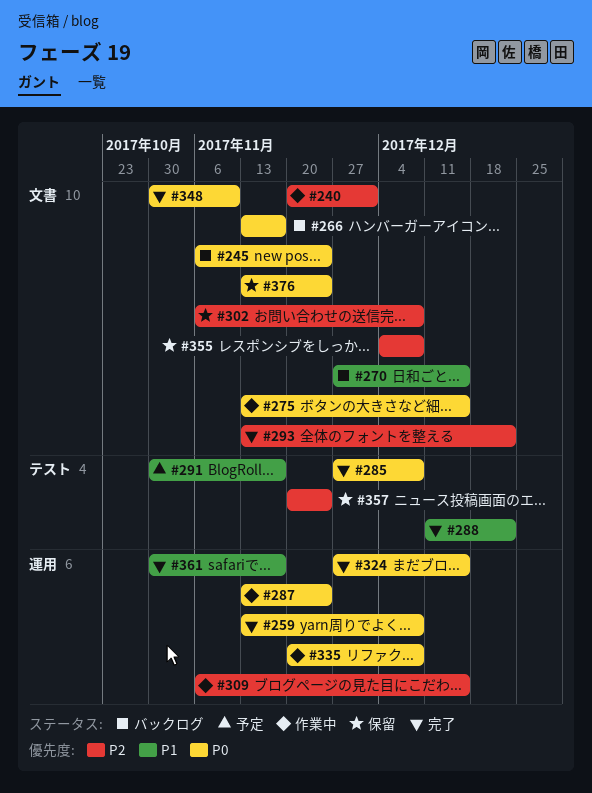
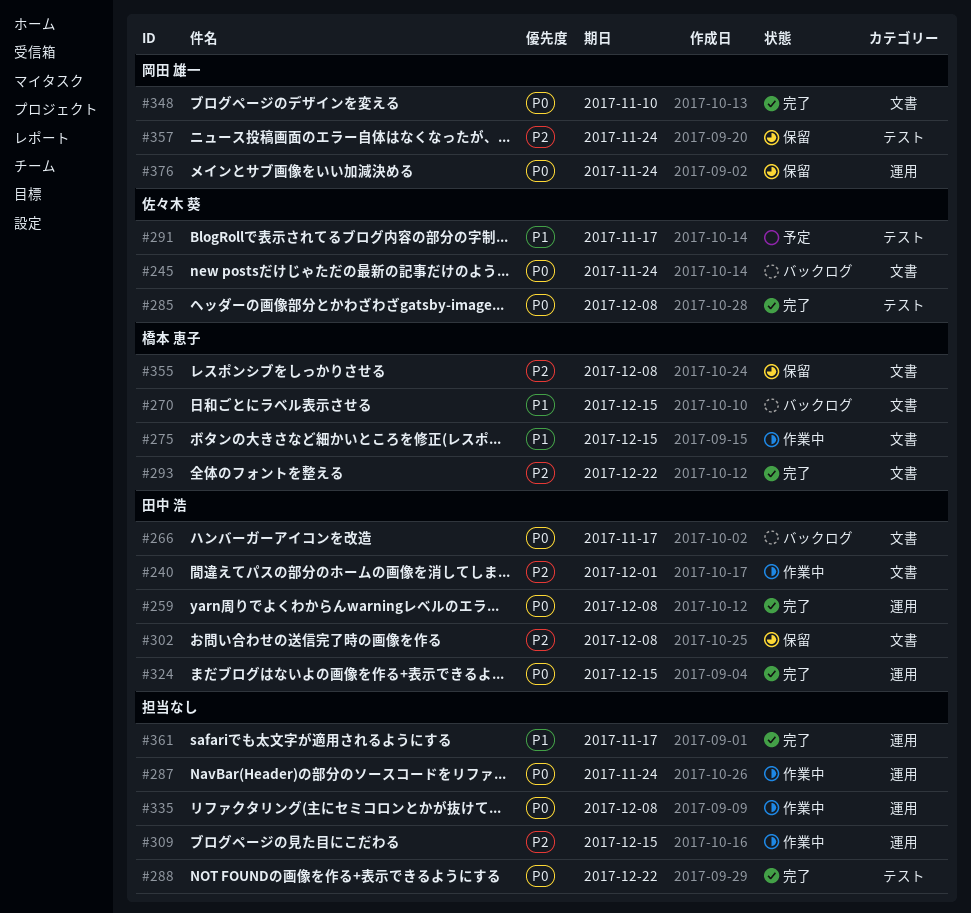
#275, priority: P0 -> P1
#288, priority: P1 -> P0
#376, label: 文書 -> 運用

